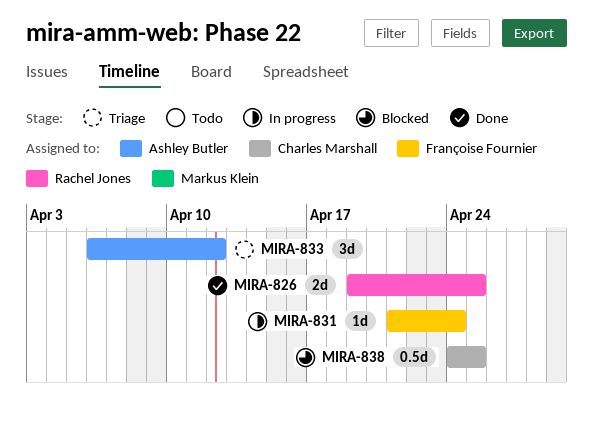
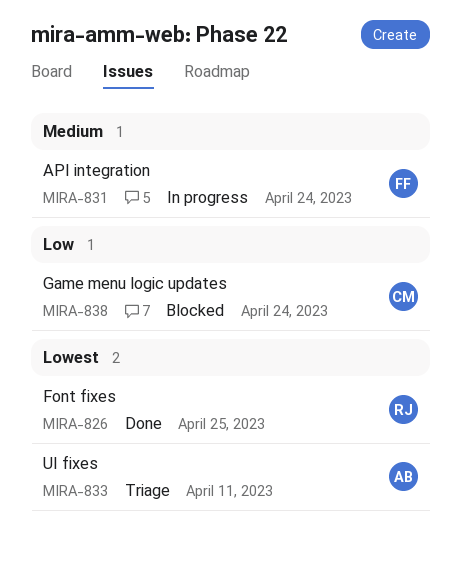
MIRA-833, due: Apr 12 -> Apr 11
MIRA-838, due: Apr 25 -> Apr 24

